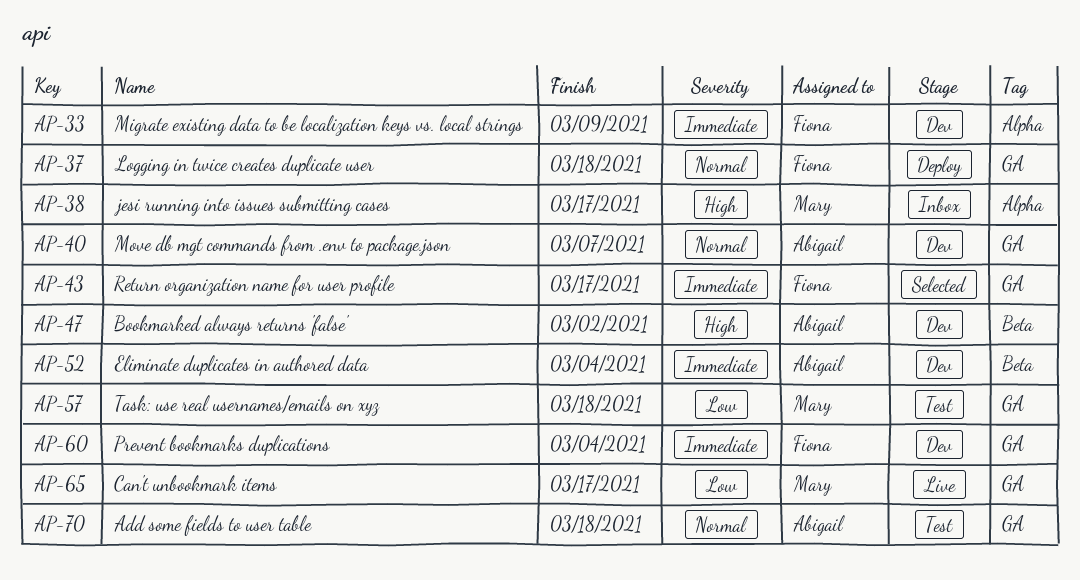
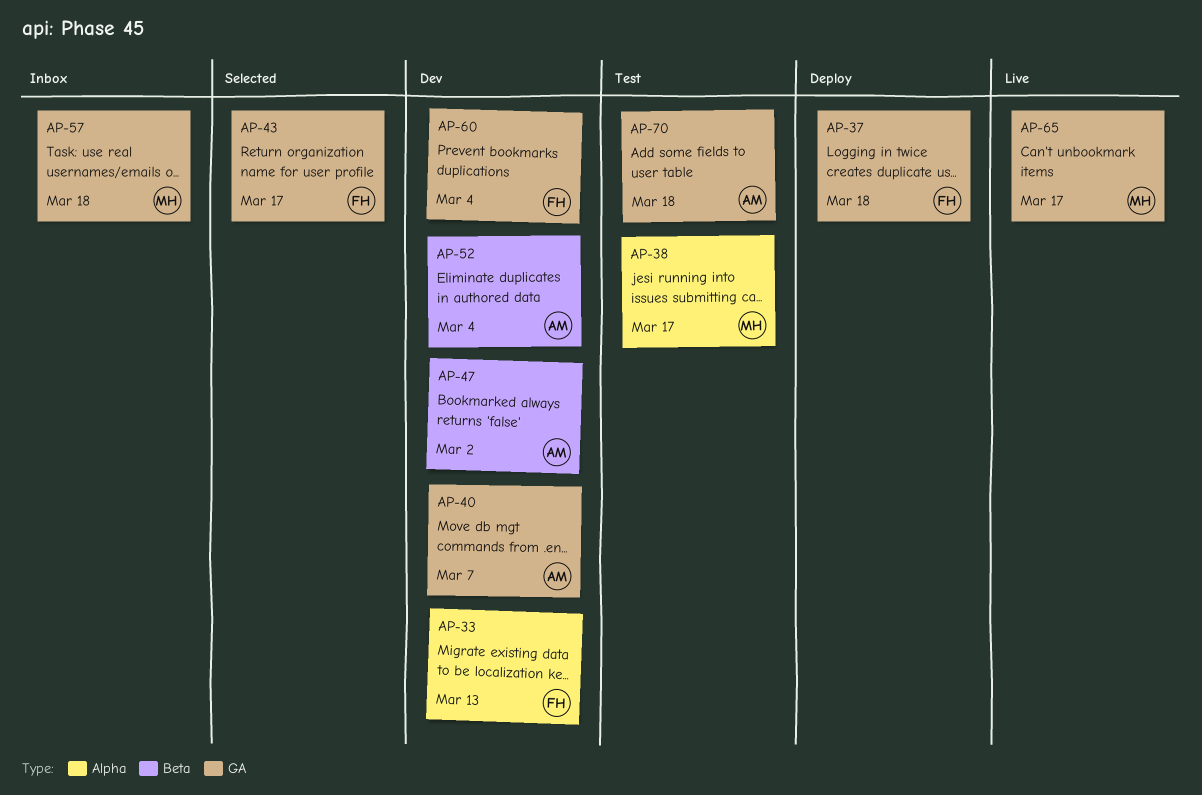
AP-33, due: Mar 9 -> Mar 13
AP-38, status: Inbox -> Test
AP-57, status: Test -> Inbox

